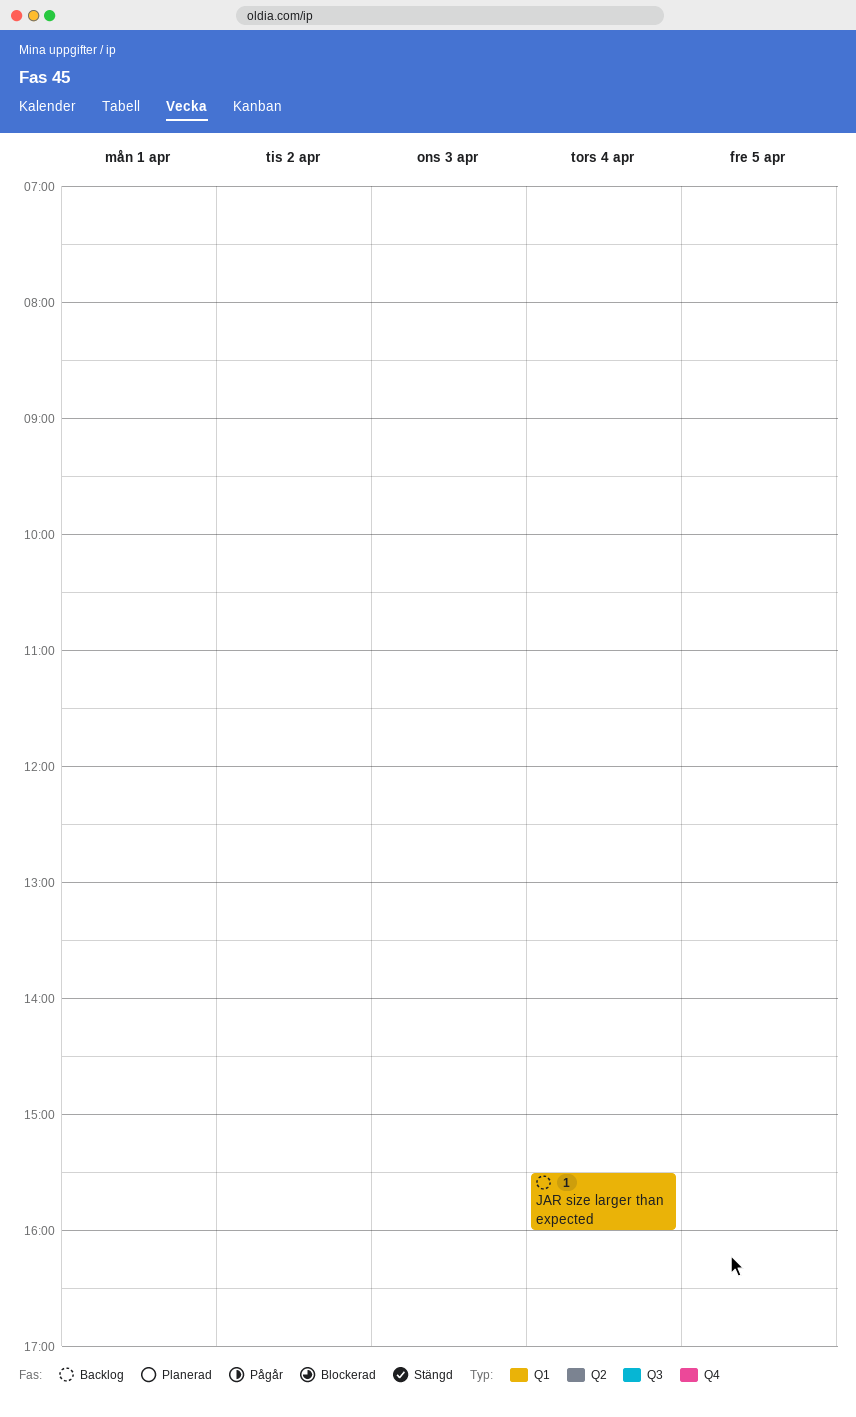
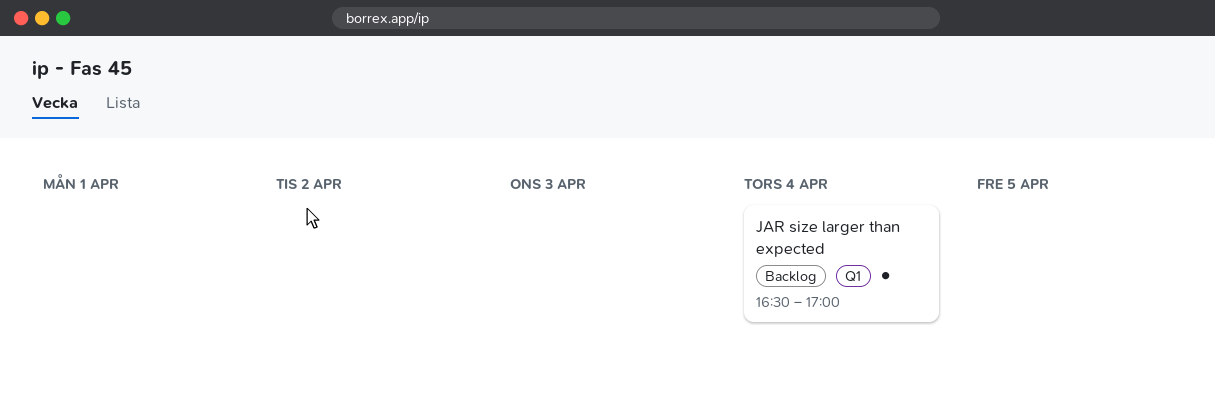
JAR size larger than expected, begins: 15:30 -> 16:30
JAR size larger than expected, ends: 16:00 -> 17:00

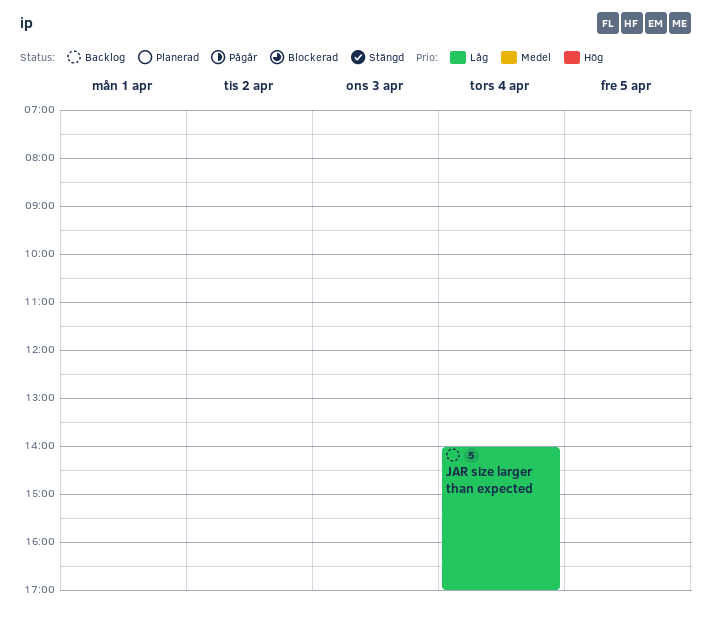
JAR size larger than expected, estimate: 1 -> 5
JAR size larger than expected, begins: 16:30 -> 14:00

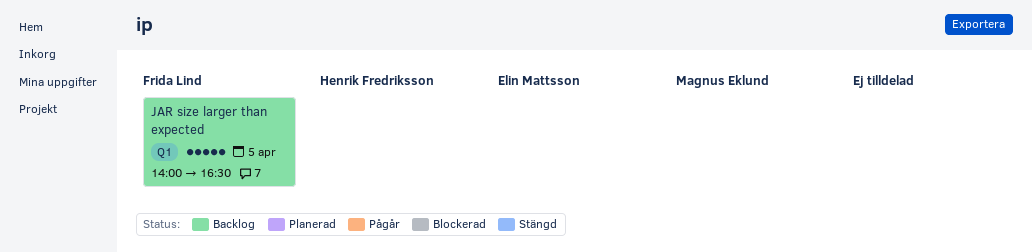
JAR size larger than expected, day: Apr 4 -> Apr 5
JAR size larger than expected, ends: 17:00 -> 16:30

